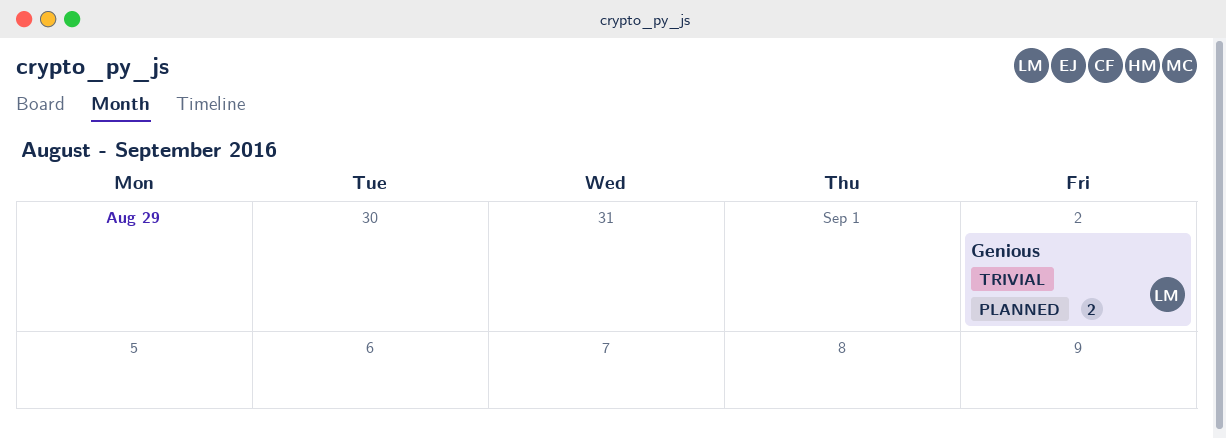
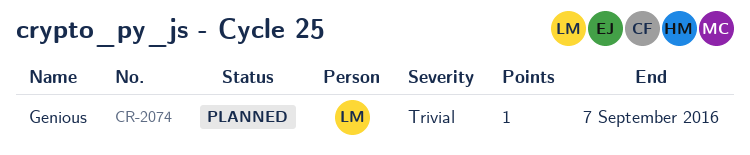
Genious, estimate: 2 -> 1
Genious, due: Sep 2 -> Sep 7

